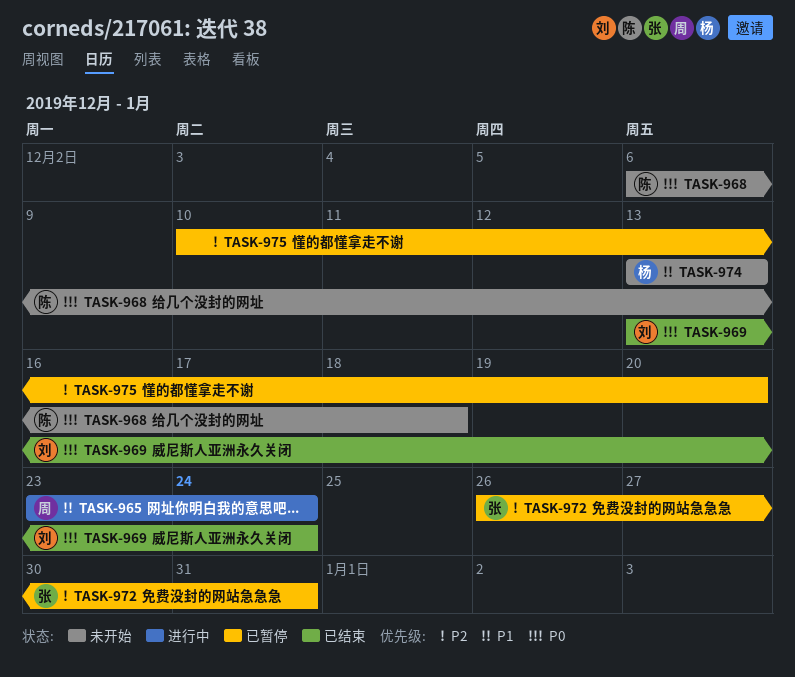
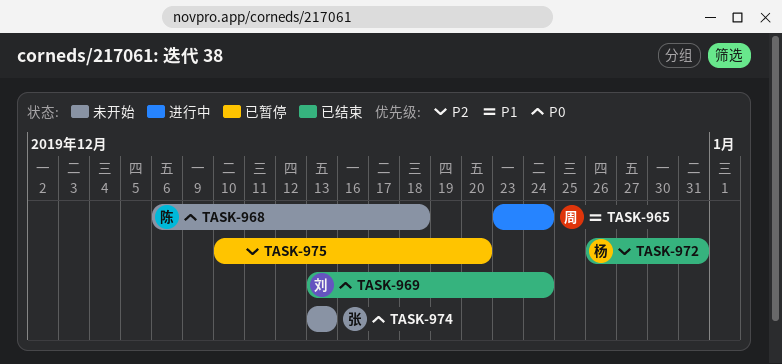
TASK-972, status: 已暂停 -> 已结束
TASK-972, owner: 张 -> 杨
TASK-974, owner: 杨 -> 张
TASK-974, priority: P1 -> P0

